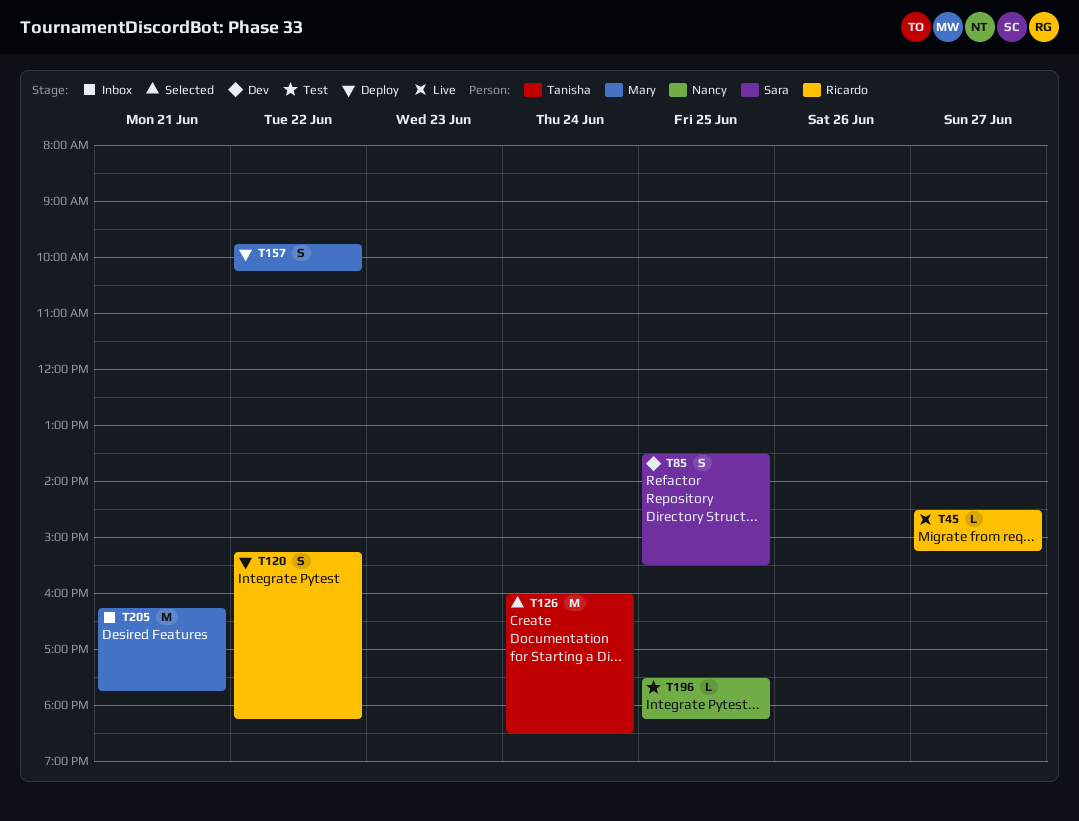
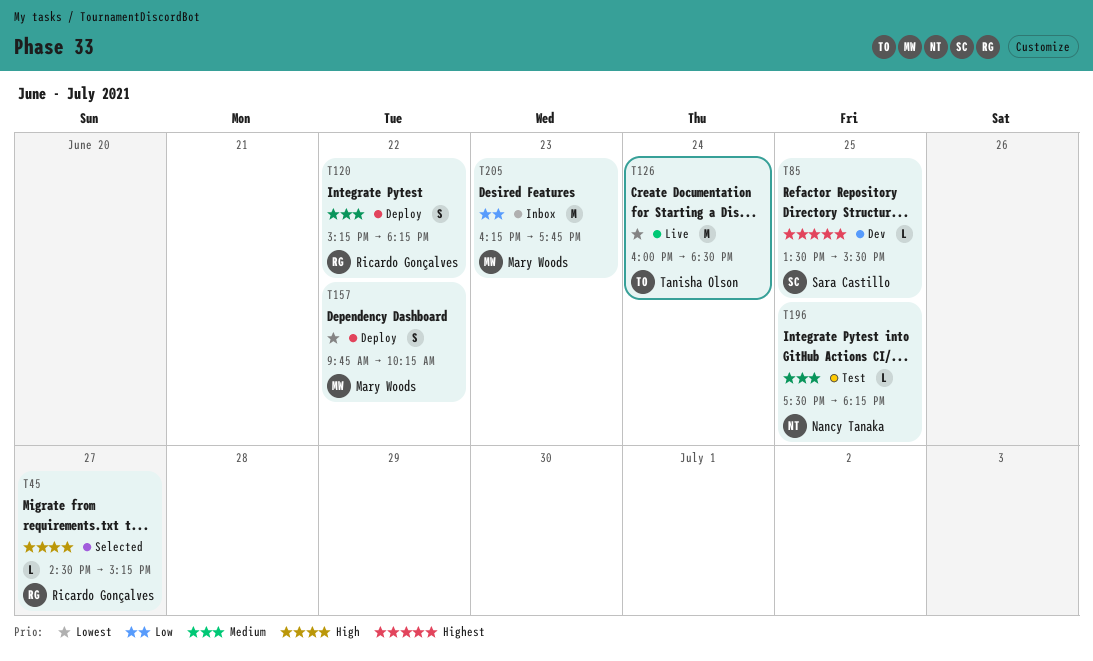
T45, status: Live -> Selected
T85, estimate: S -> L
T126, status: Selected -> Live
T205, day: Jun 21 -> Jun 23

